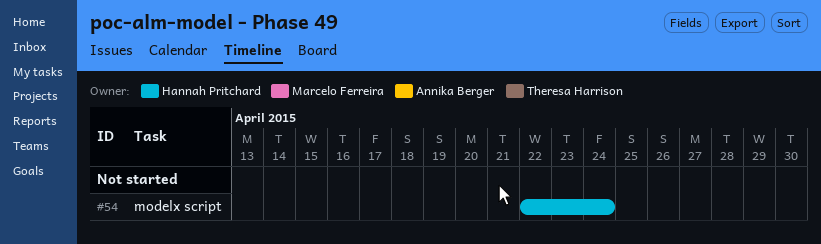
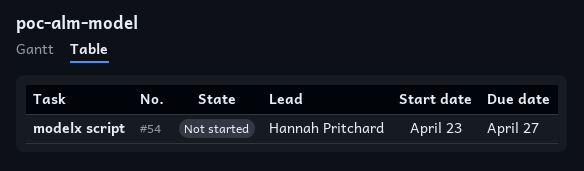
#54, start: Apr 22 -> Apr 23
#54, due: Apr 24 -> Apr 27

